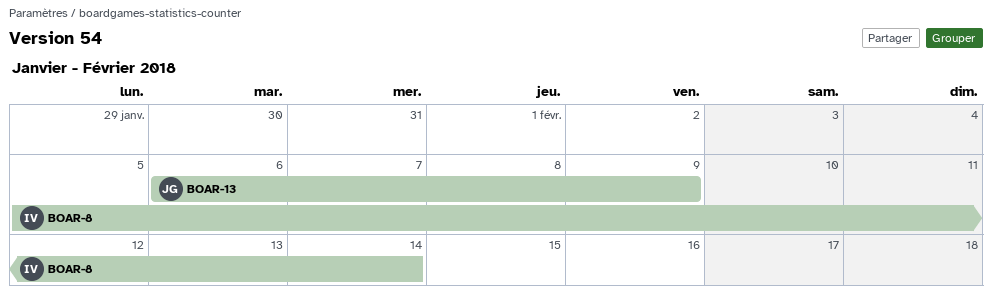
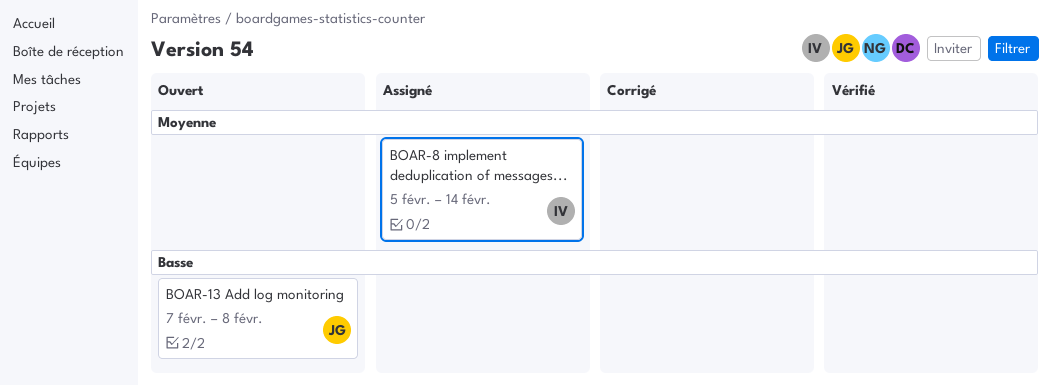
BOAR-13, start: Feb 6 -> Feb 7
BOAR-13, due: Feb 9 -> Feb 8

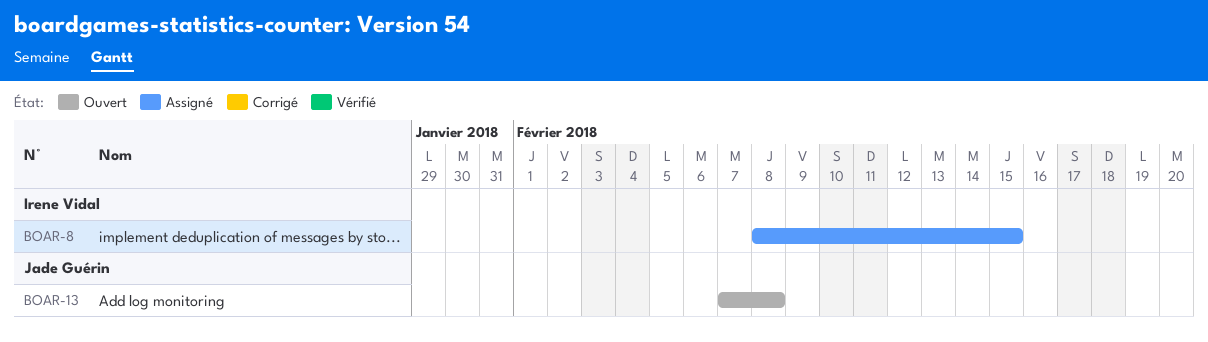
BOAR-8, start: Feb 5 -> Feb 8
BOAR-8, due: Feb 14 -> Feb 15

